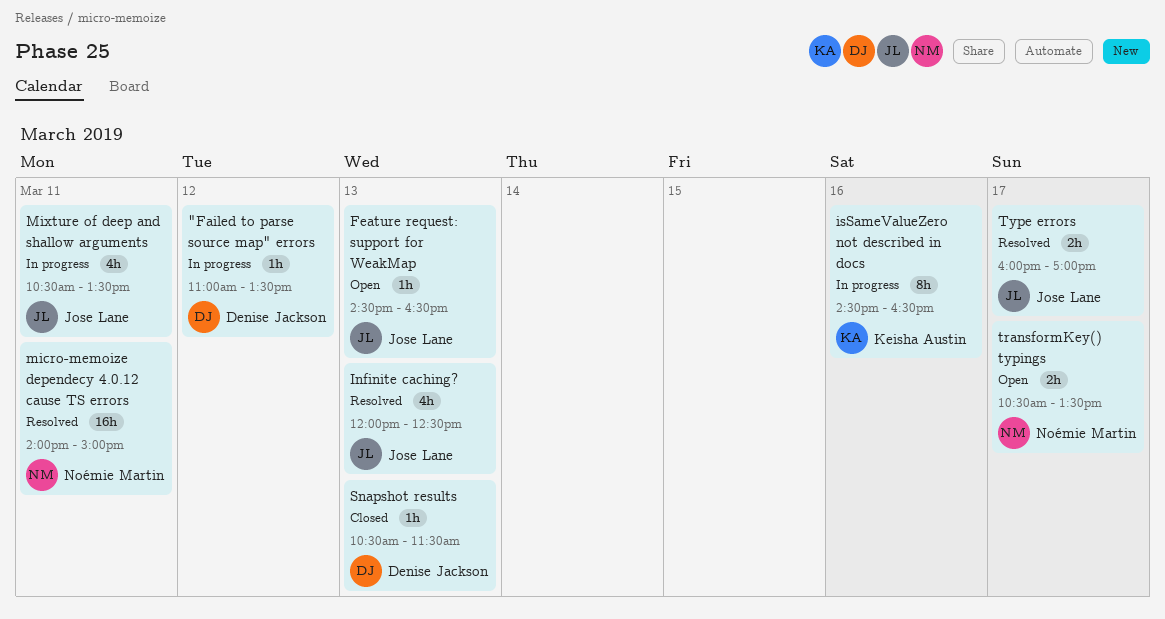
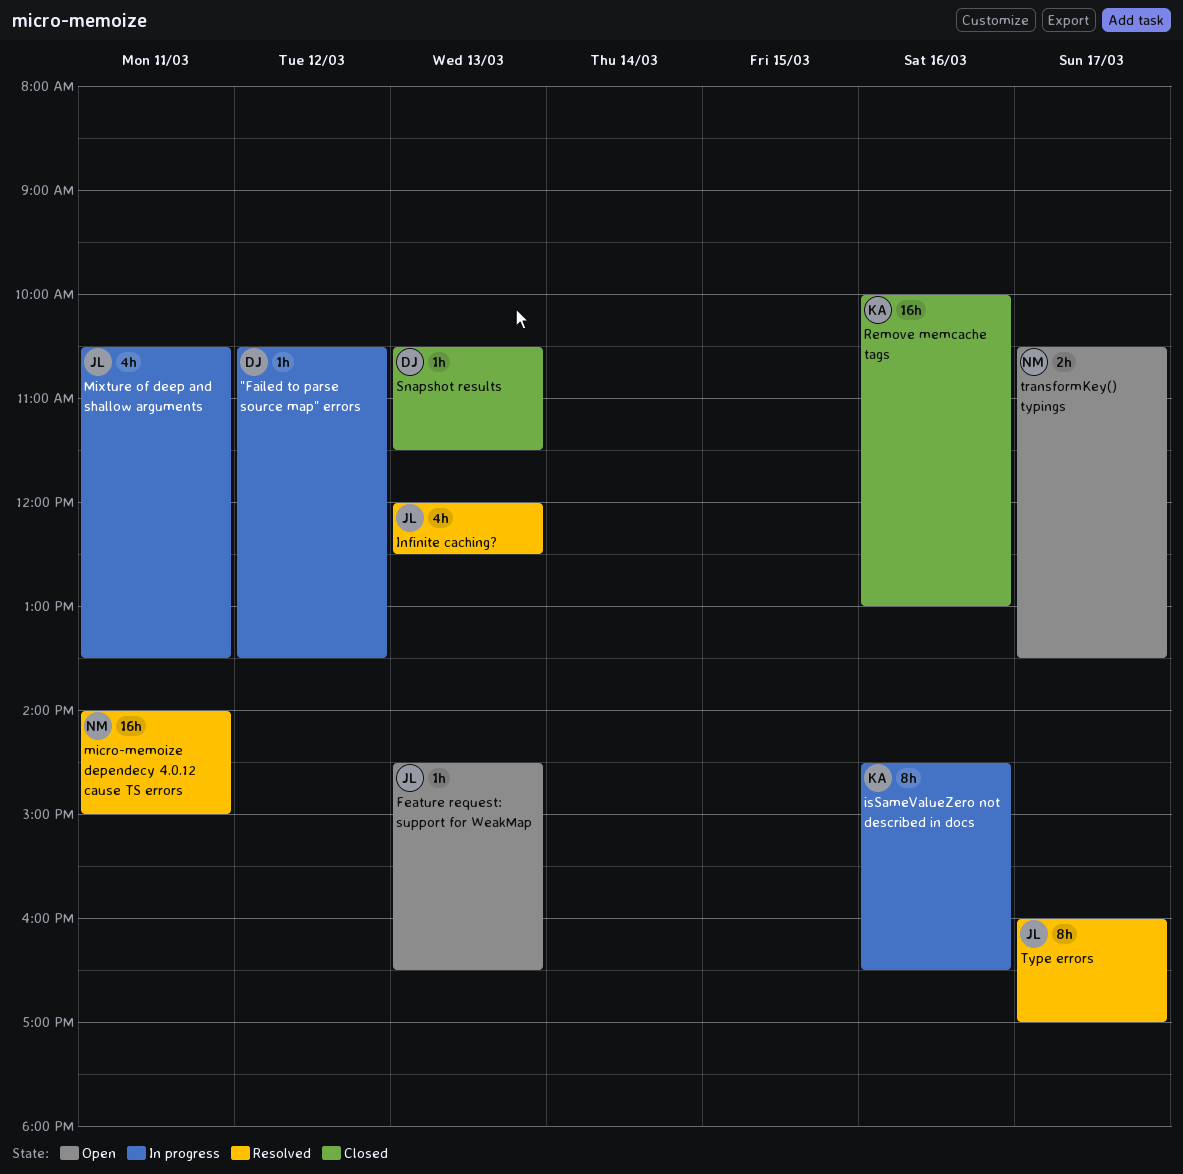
"Failed to parse source map" errors, begins: 11:00 -> 10:30
Remove memcache tags: none -> present
Type errors, estimate: 2h -> 8h

